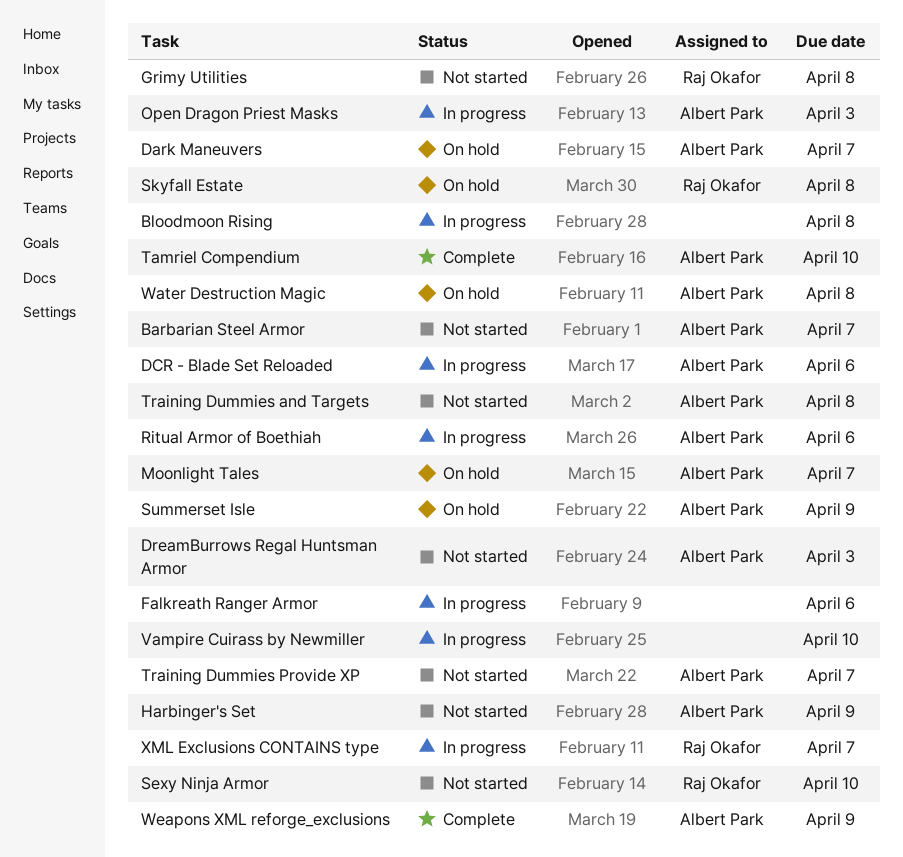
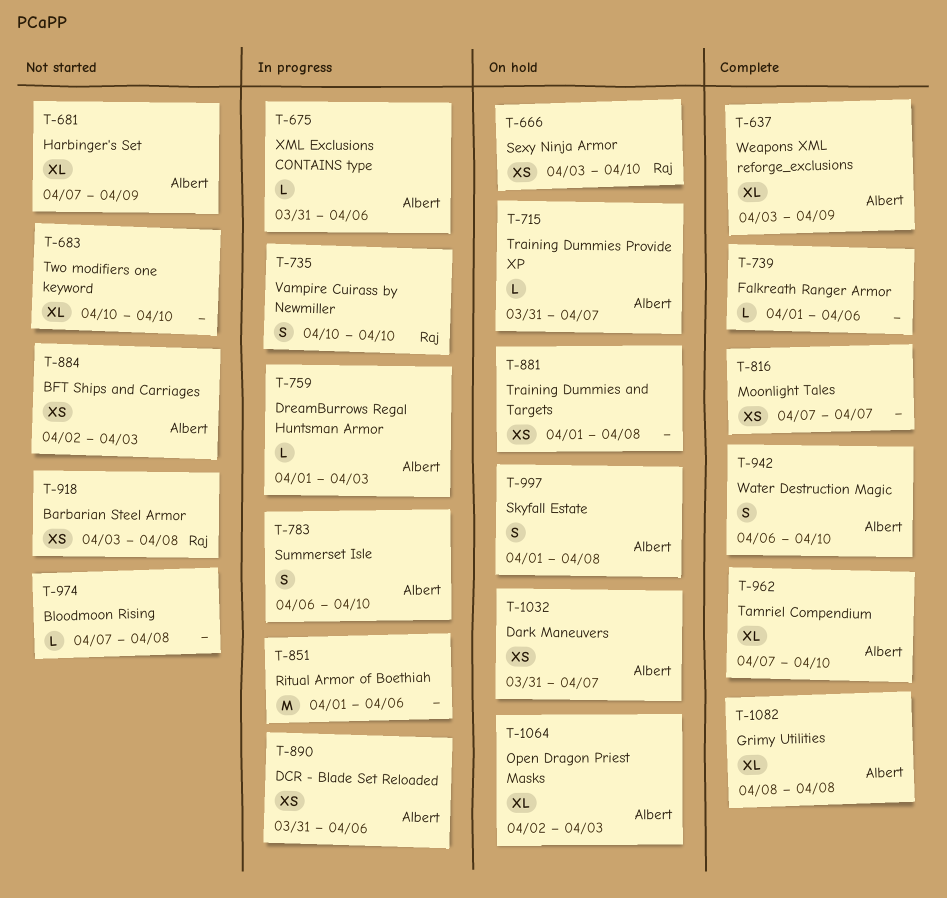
Barbarian Steel Armor, owner: Albert Park -> Raj Okafor
Barbarian Steel Armor, due: Apr 7 -> Apr 8
BFT Ships and Carriages: none -> present
Bloodmoon Rising, status: In progress -> Not started
DreamBurrows Regal Huntsman Armor, status: Not started -> In progress
Falkreath Ranger Armor, status: In progress -> Complete
Grimy Utilities, status: Not started -> Complete
Grimy Utilities, owner: Raj Okafor -> Albert Park
Moonlight Tales, status: On hold -> Complete
Moonlight Tales, owner: Albert Park -> none
Open Dragon Priest Masks, status: In progress -> On hold
Ritual Armor of Boethiah, owner: Albert Park -> none
Sexy Ninja Armor, status: Not started -> On hold
Skyfall Estate, owner: Raj Okafor -> Albert Park
Summerset Isle, status: On hold -> In progress
Summerset Isle, due: Apr 9 -> Apr 10
Training Dummies and Targets, status: Not started -> On hold
Training Dummies and Targets, owner: Albert Park -> none
Training Dummies Provide XP, status: Not started -> On hold
Two modifiers one keyword: none -> present
Vampire Cuirass by Newmiller, owner: none -> Raj Okafor
Water Destruction Magic, status: On hold -> Complete
Water Destruction Magic, due: Apr 8 -> Apr 10
XML Exclusions CONTAINS type, owner: Raj Okafor -> Albert Park
XML Exclusions CONTAINS type, due: Apr 7 -> Apr 6

